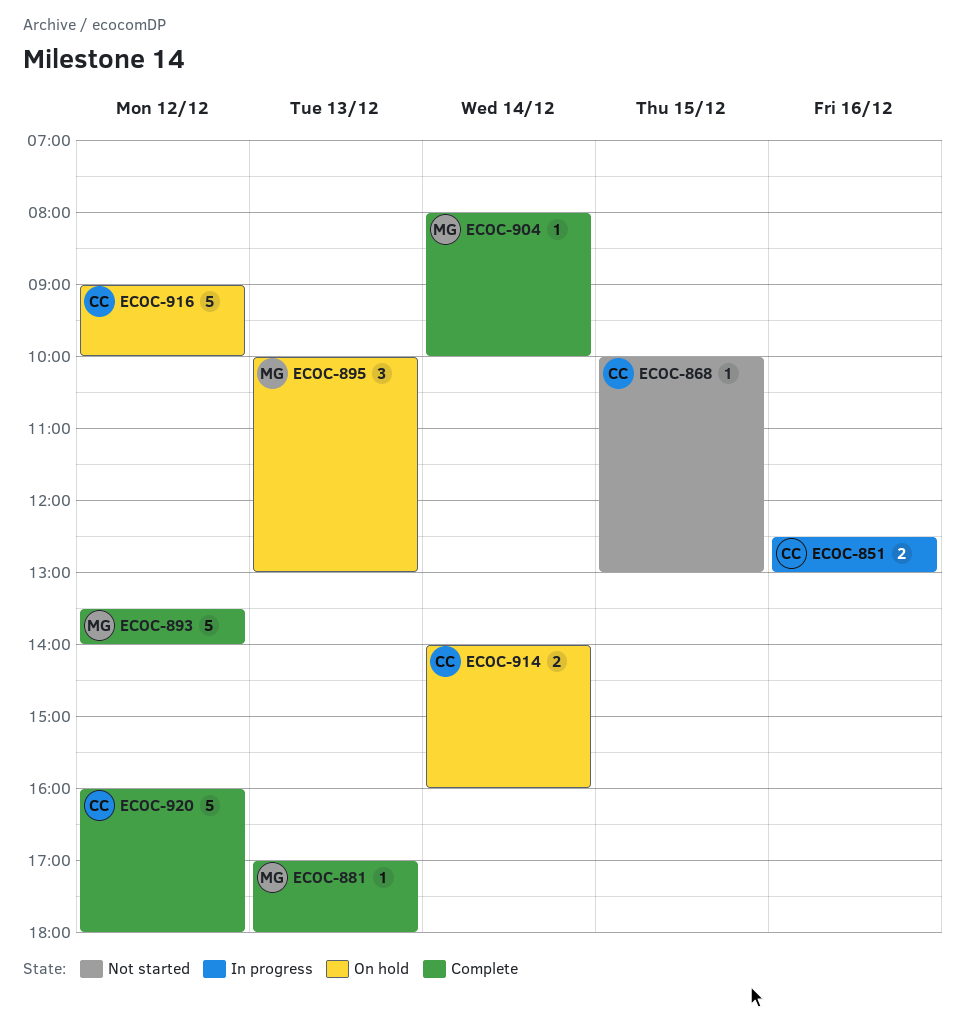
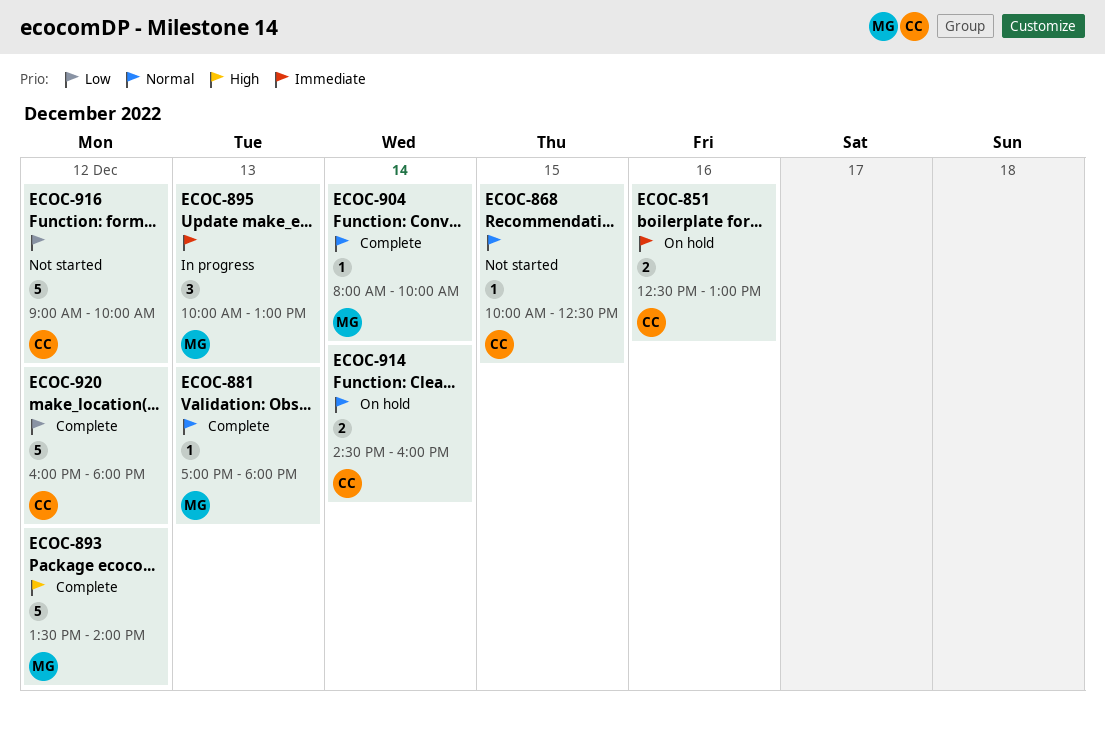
ECOC-851, status: In progress -> On hold
ECOC-868, ends: 13:00 -> 12:30
ECOC-895, status: On hold -> In progress
ECOC-914, begins: 14:00 -> 14:30
ECOC-916, status: On hold -> Not started

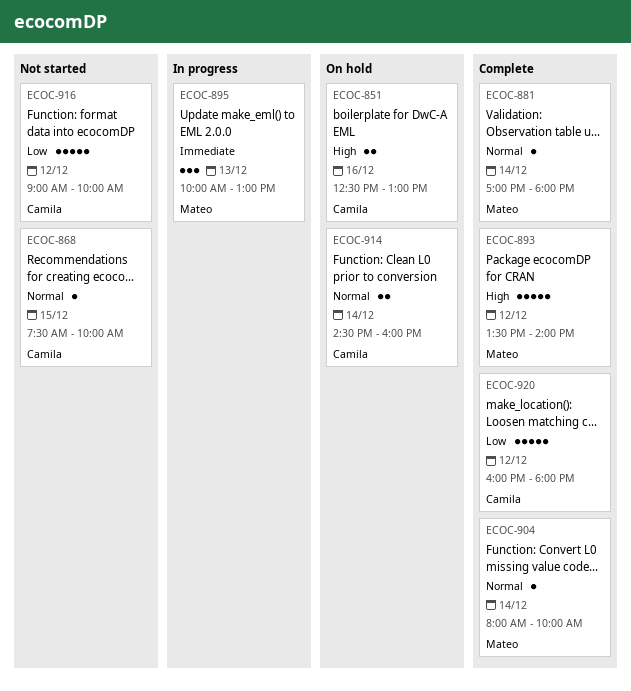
ECOC-851, priority: Immediate -> High
ECOC-868, begins: 10:00 -> 07:30
ECOC-868, ends: 12:30 -> 10:00
ECOC-881, day: Dec 13 -> Dec 14

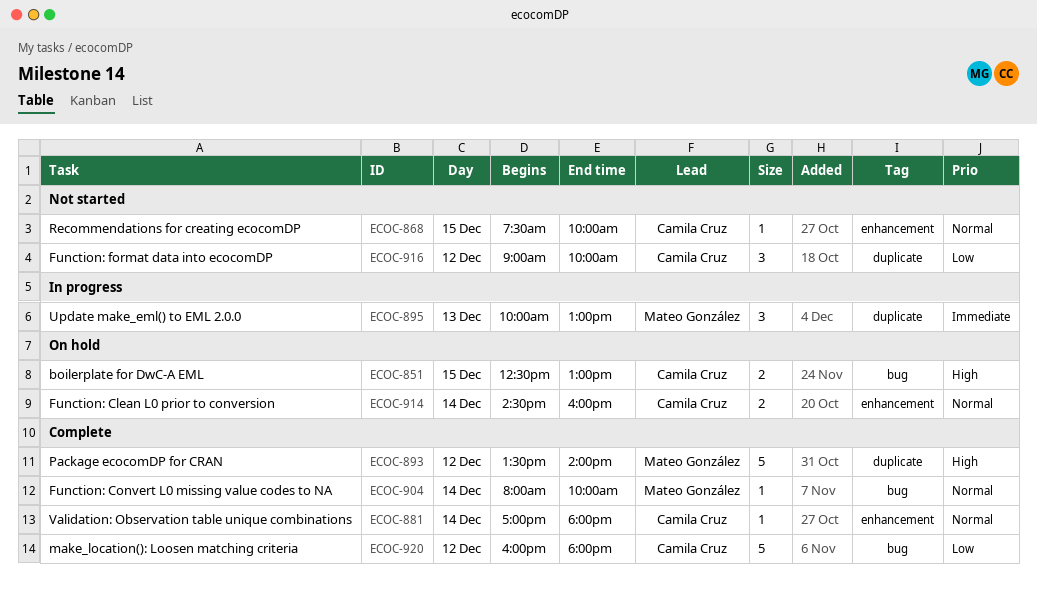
ECOC-851, day: Dec 16 -> Dec 15
ECOC-881, owner: Mateo González -> Camila Cruz
ECOC-916, estimate: 5 -> 3

